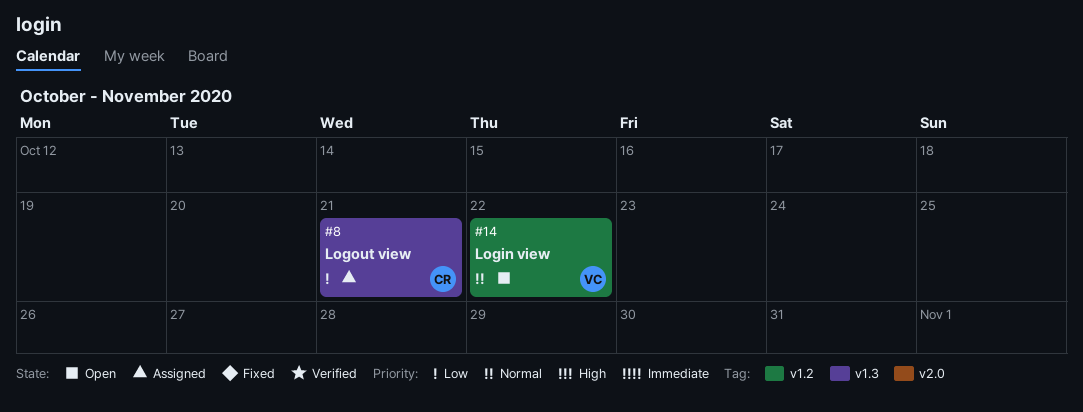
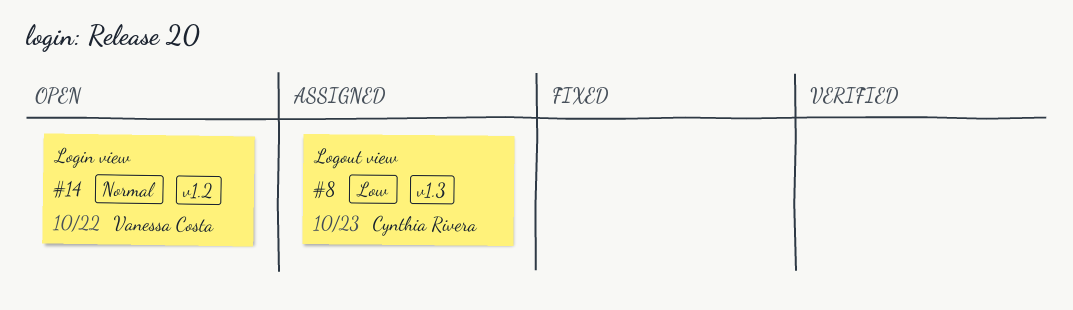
#8, due: Oct 21 -> Oct 23

